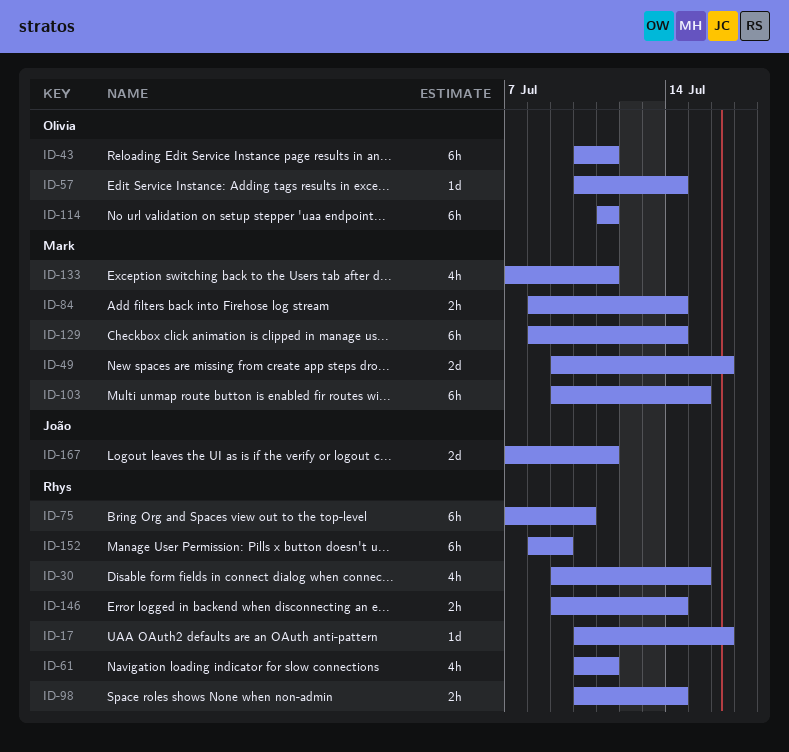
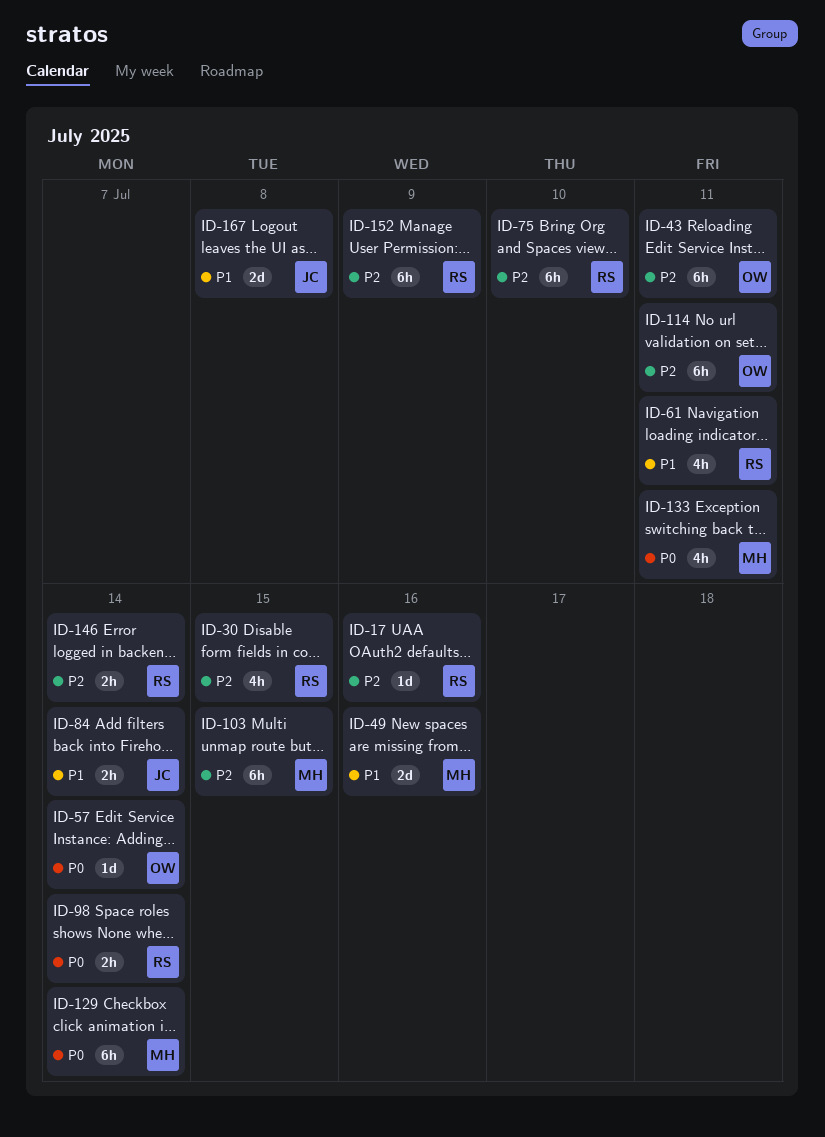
ID-84, owner: Mark -> João
ID-167, due: Jul 11 -> Jul 8

